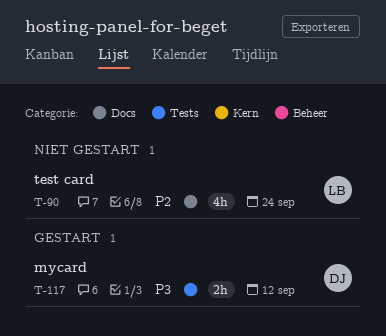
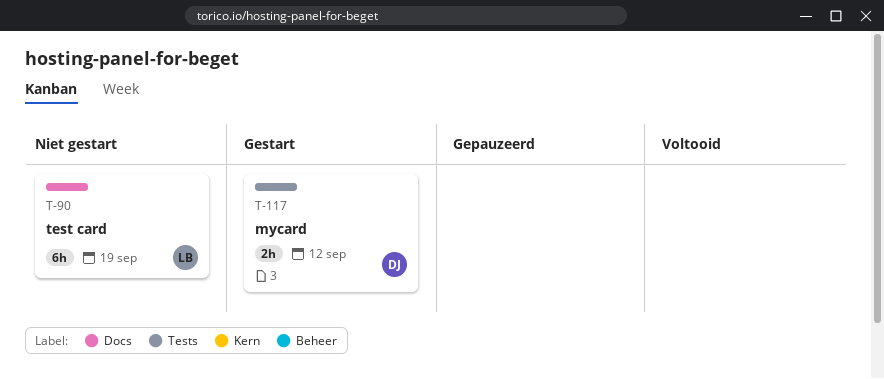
T-90, estimate: 4h -> 6h
T-90, due: Sep 24 -> Sep 19

